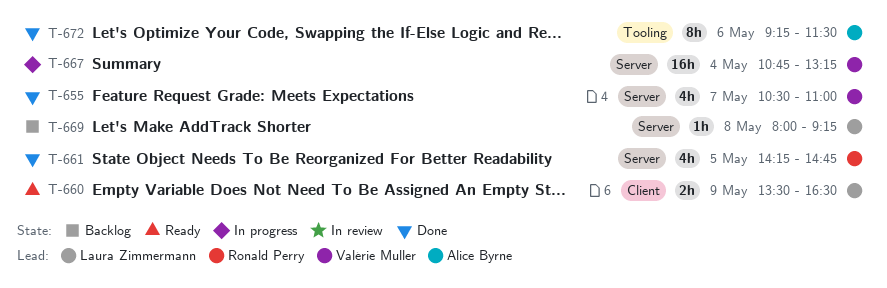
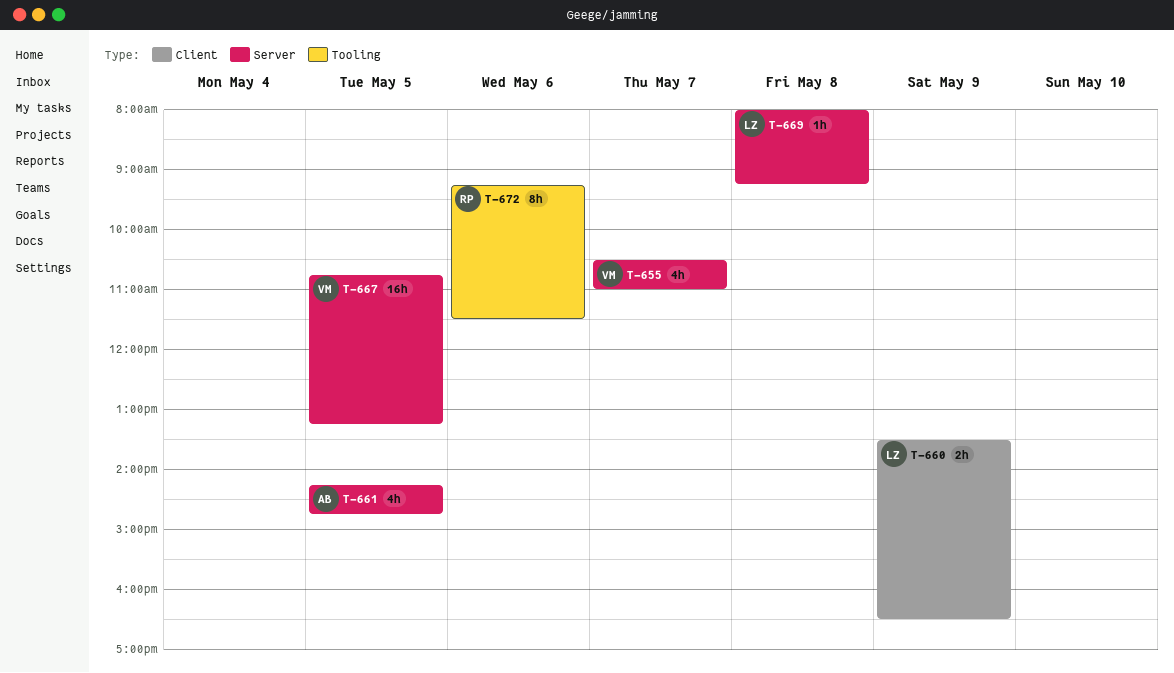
T-661, owner: Ronald Perry -> Alice Byrne
T-667, day: May 4 -> May 5
T-672, owner: Alice Byrne -> Ronald Perry

